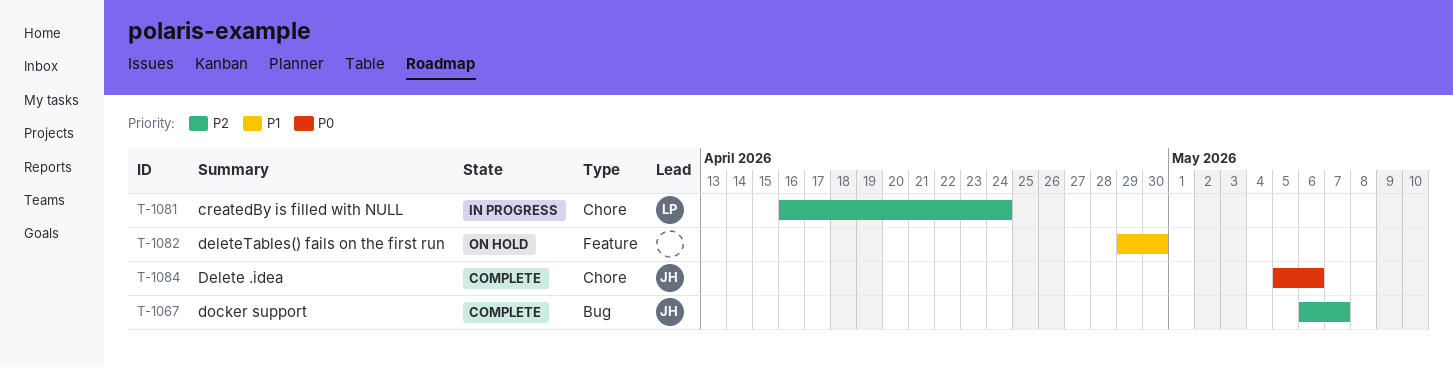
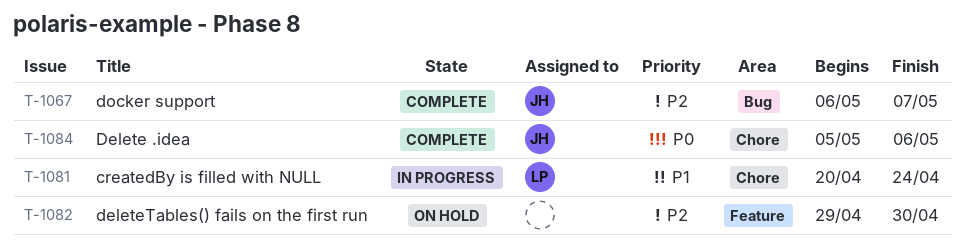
T-1081, priority: P2 -> P1
T-1081, start: Apr 16 -> Apr 20
T-1082, priority: P1 -> P2

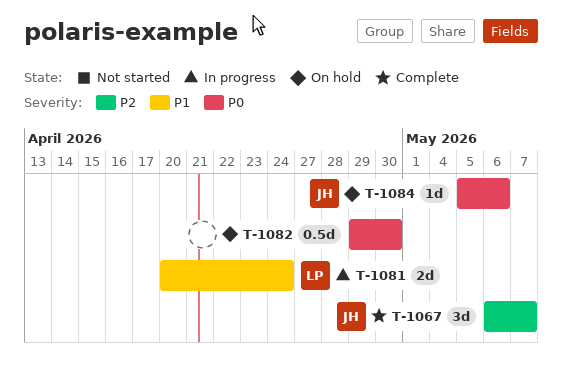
T-1082, priority: P2 -> P0
T-1084, status: Complete -> On hold

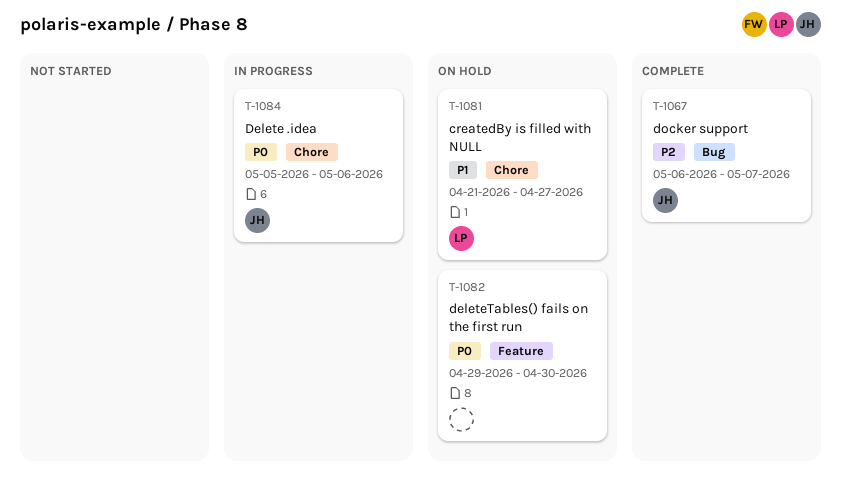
T-1081, status: In progress -> On hold
T-1081, start: Apr 20 -> Apr 21
T-1081, due: Apr 24 -> Apr 27
T-1084, status: On hold -> In progress

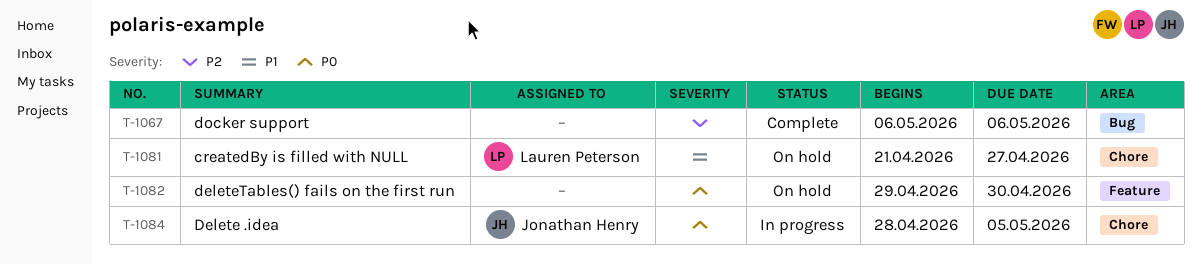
T-1067, owner: Jonathan Henry -> none
T-1067, due: May 7 -> May 6
T-1084, start: May 5 -> Apr 28
T-1084, due: May 6 -> May 5

